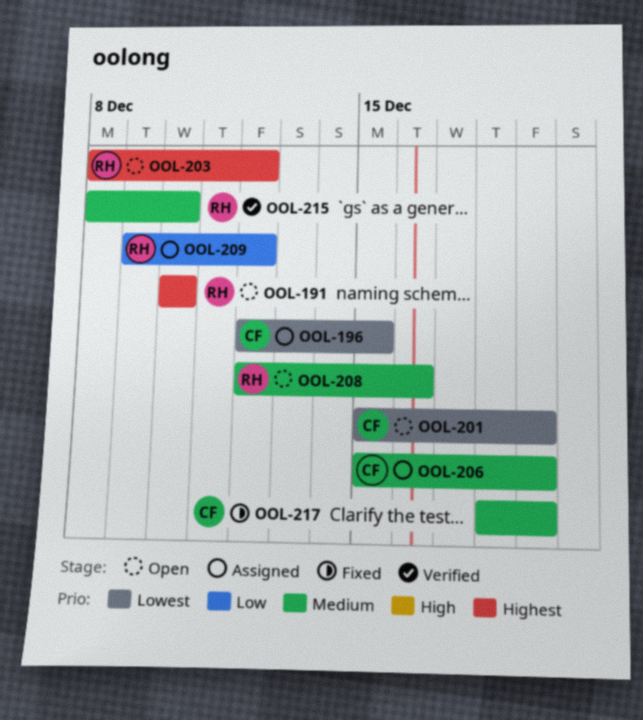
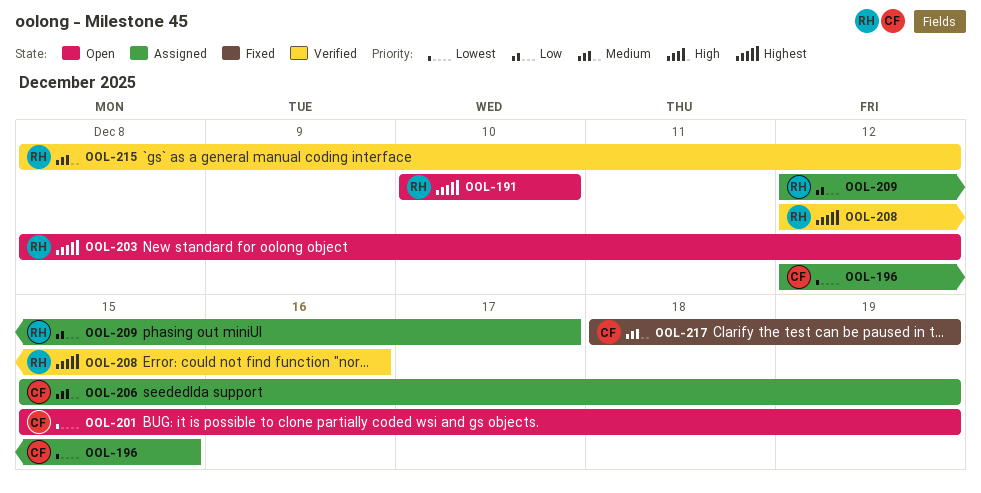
OOL-208, status: Open -> Verified
OOL-208, priority: Medium -> Highest
OOL-209, start: Dec 9 -> Dec 12
OOL-209, due: Dec 12 -> Dec 17
OOL-215, due: Dec 10 -> Dec 12

